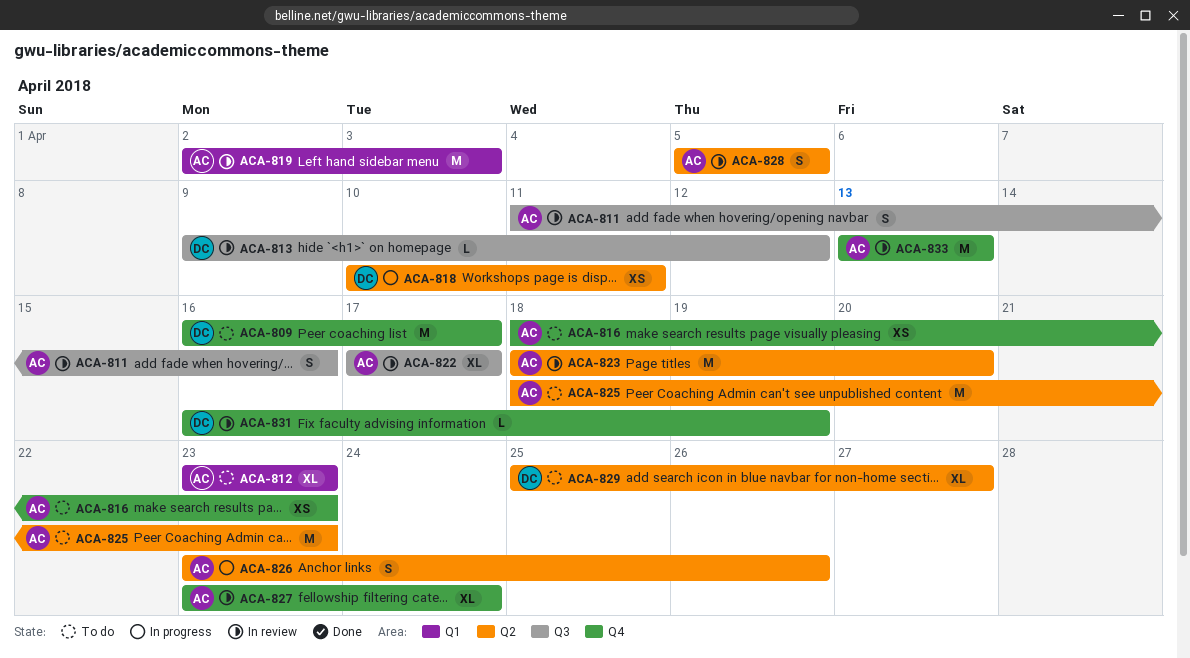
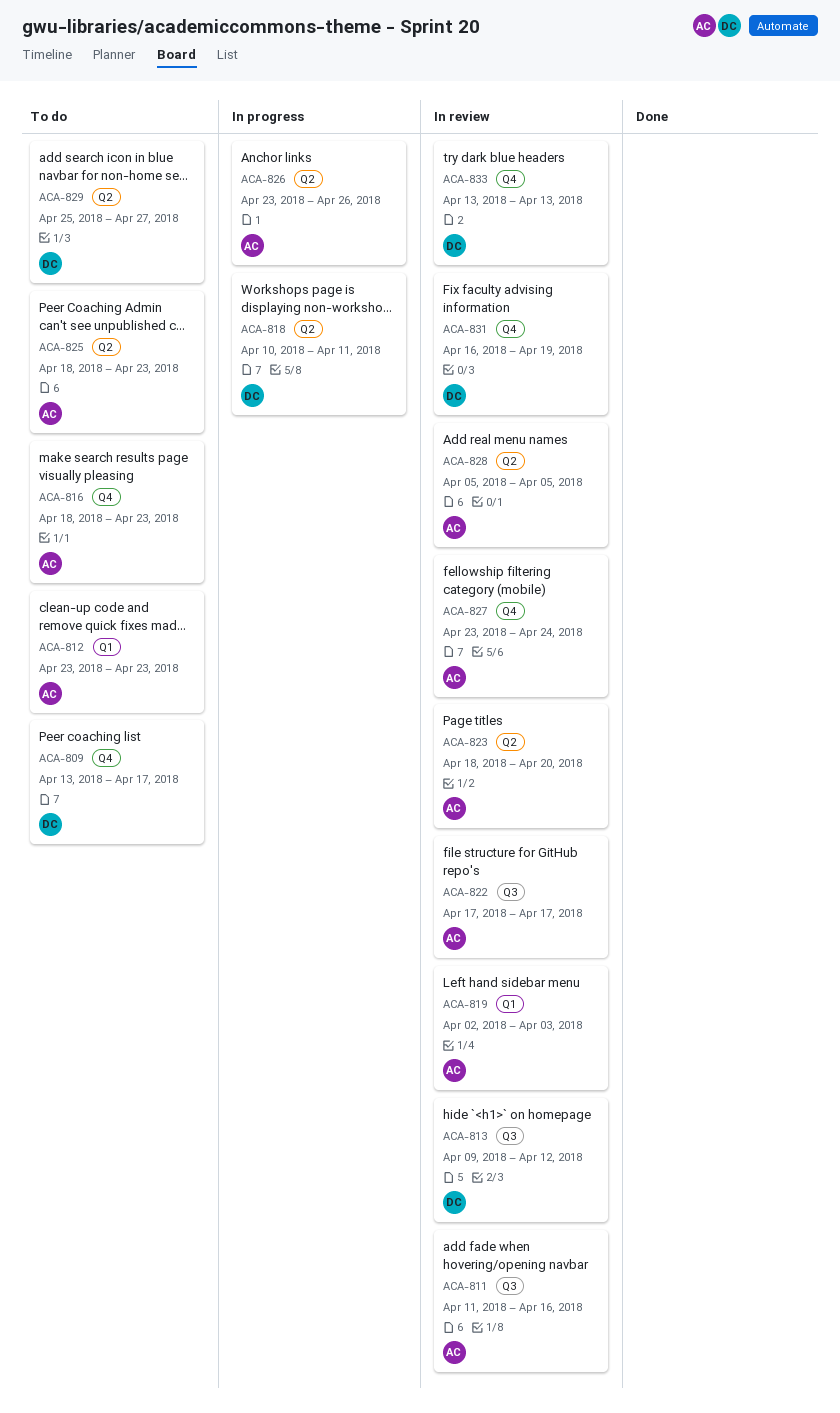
ACA-809, start: Apr 16 -> Apr 13
ACA-833, owner: AC -> DC

